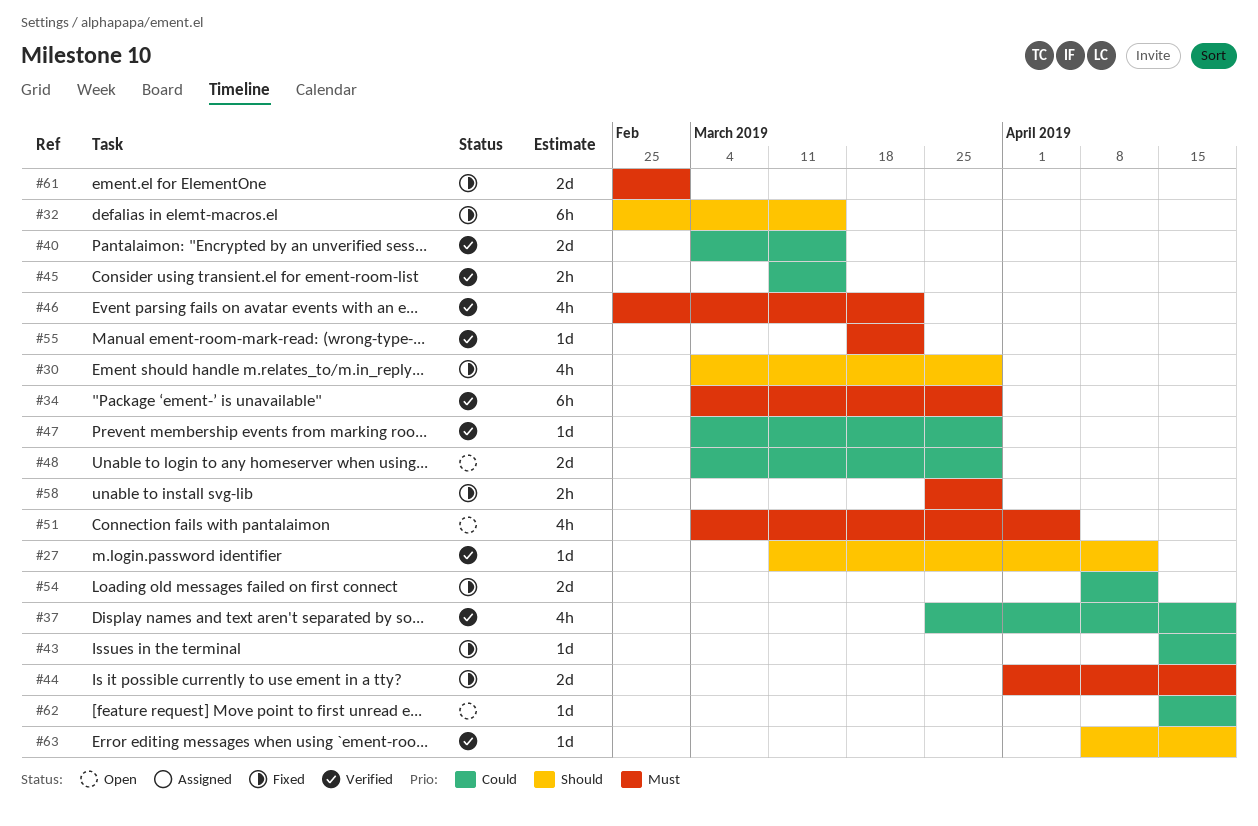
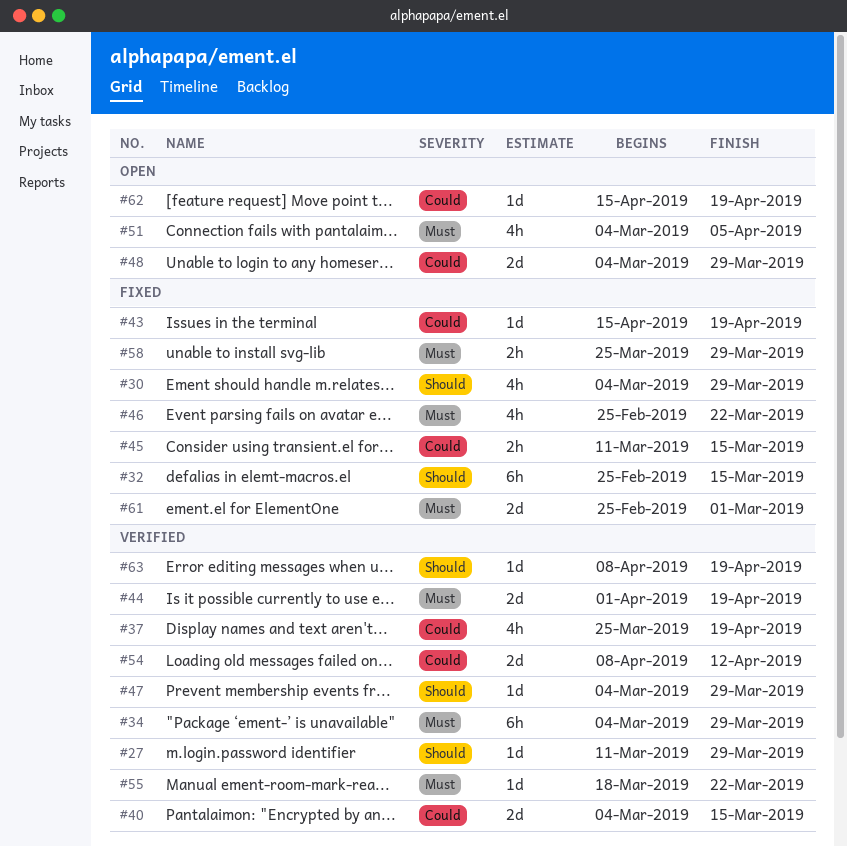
#27, due: Apr 12 -> Mar 29
#44, status: Fixed -> Verified
#45, status: Verified -> Fixed
#46, status: Verified -> Fixed
#47, priority: Could -> Should
#54, status: Fixed -> Verified

